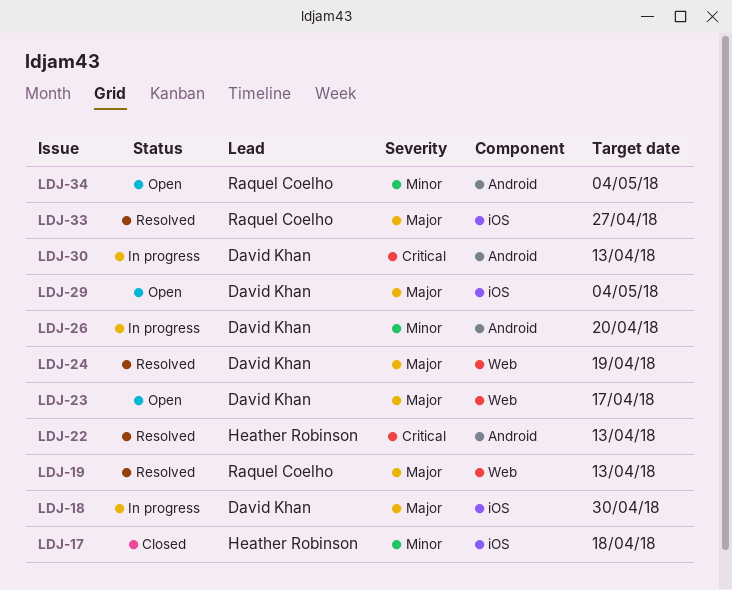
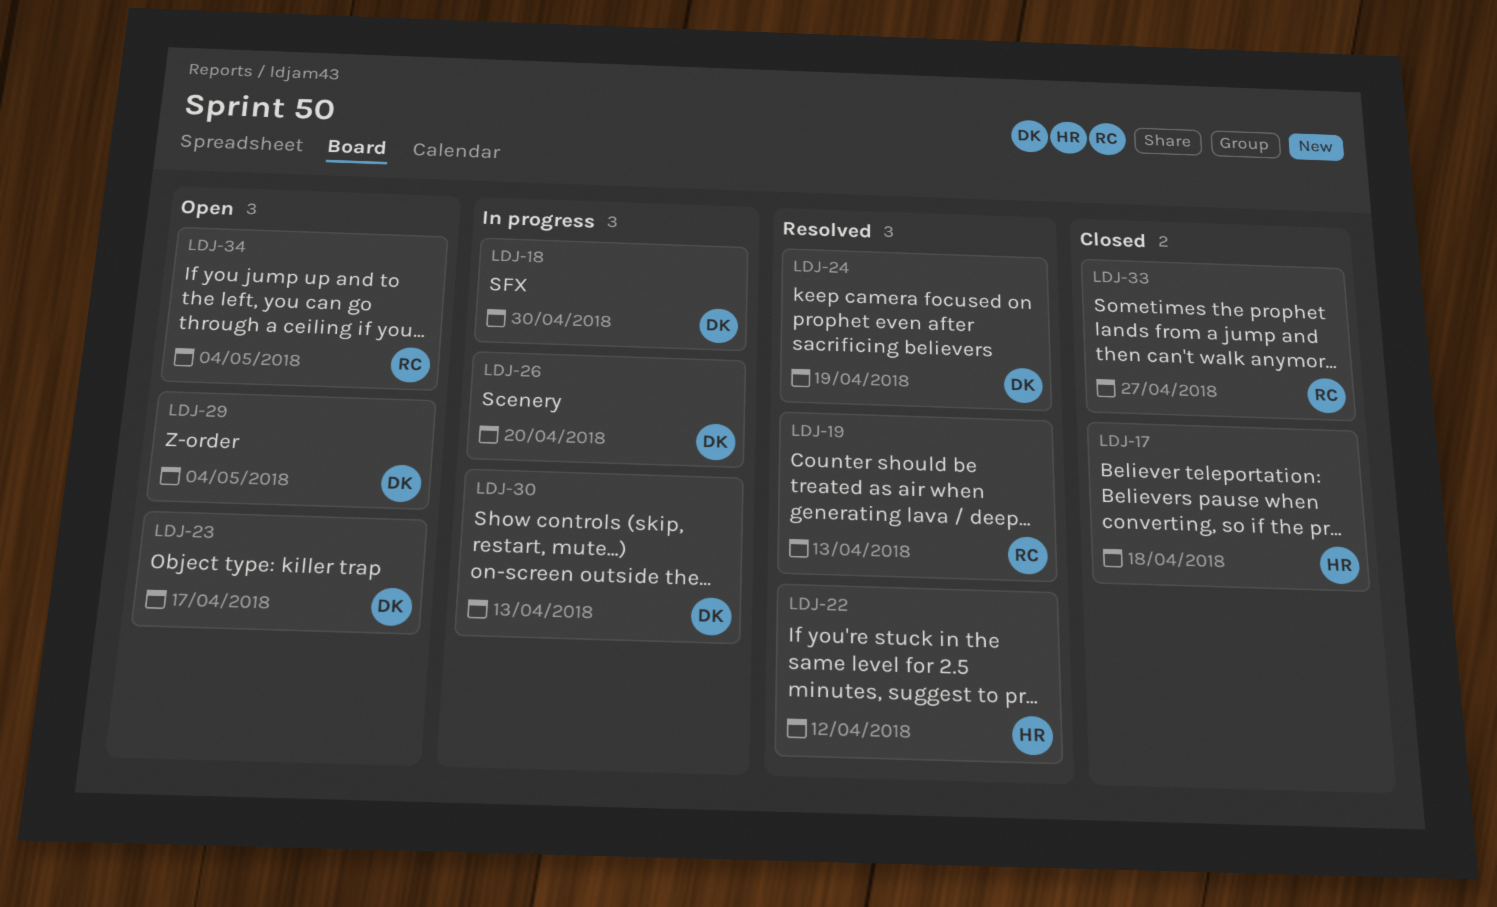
LDJ-22, due: Apr 13 -> Apr 12
LDJ-33, status: Resolved -> Closed

